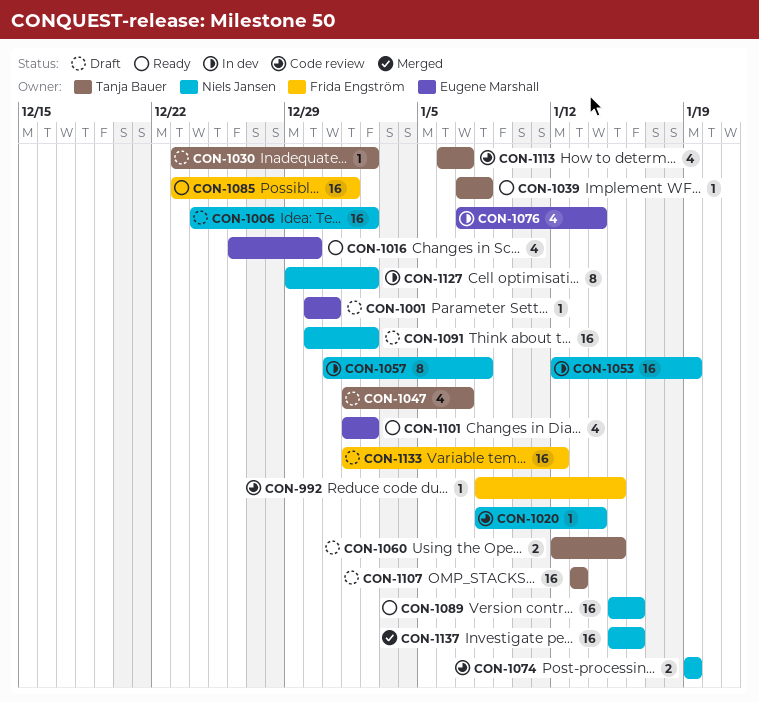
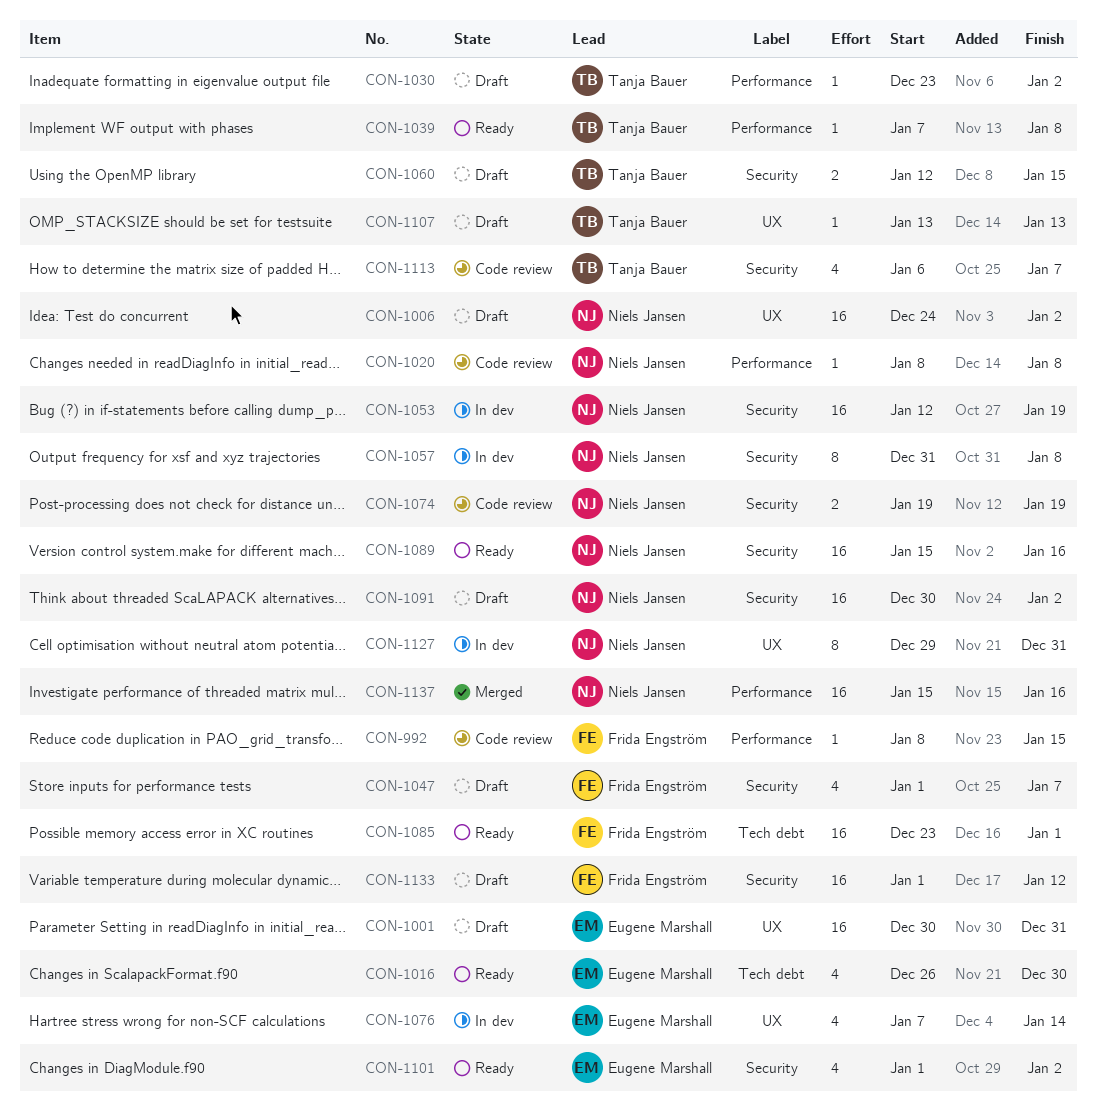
CON-1001, estimate: 1 -> 16
CON-1020, due: Jan 14 -> Jan 8
CON-1047, owner: Tanja Bauer -> Frida Engström
CON-1107, estimate: 16 -> 1
CON-1127, due: Jan 2 -> Dec 31

